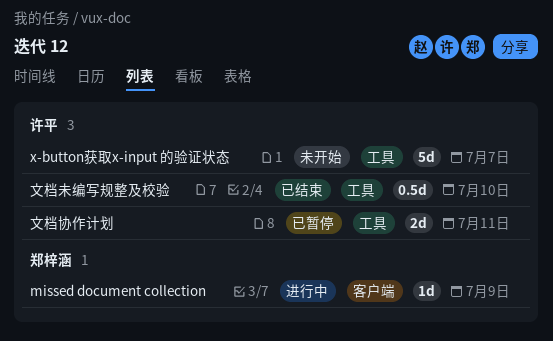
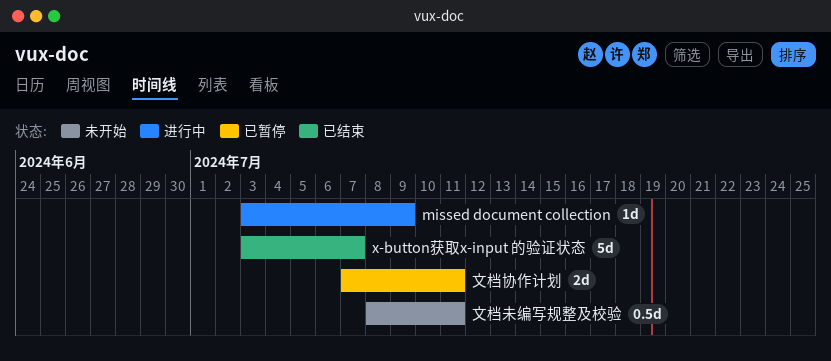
x-button获取x-input 的验证状态, status: 未开始 -> 已结束
文档未编写规整及校验, status: 已结束 -> 未开始
文档未编写规整及校验, due: Jul 10 -> Jul 11

